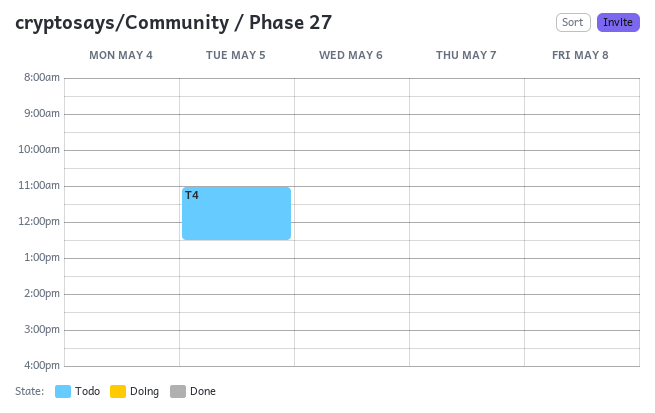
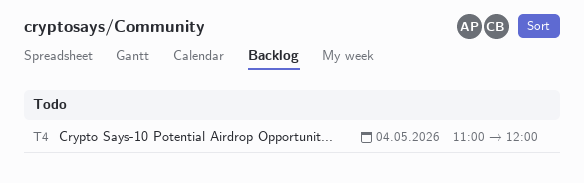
T4, day: May 5 -> May 4
T4, ends: 12:30 -> 12:00

